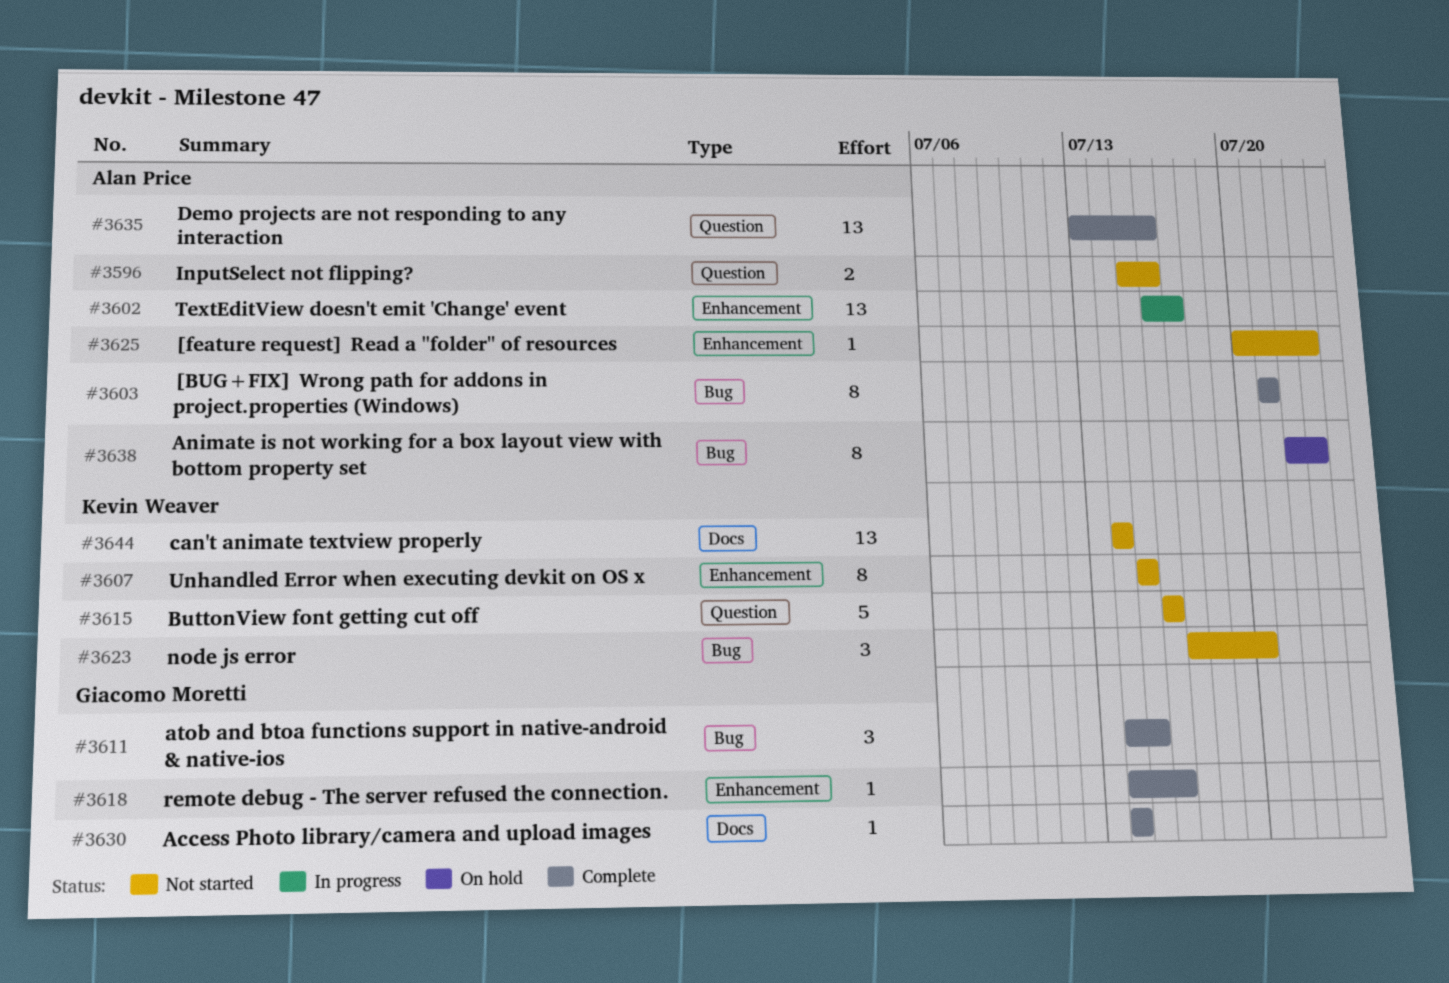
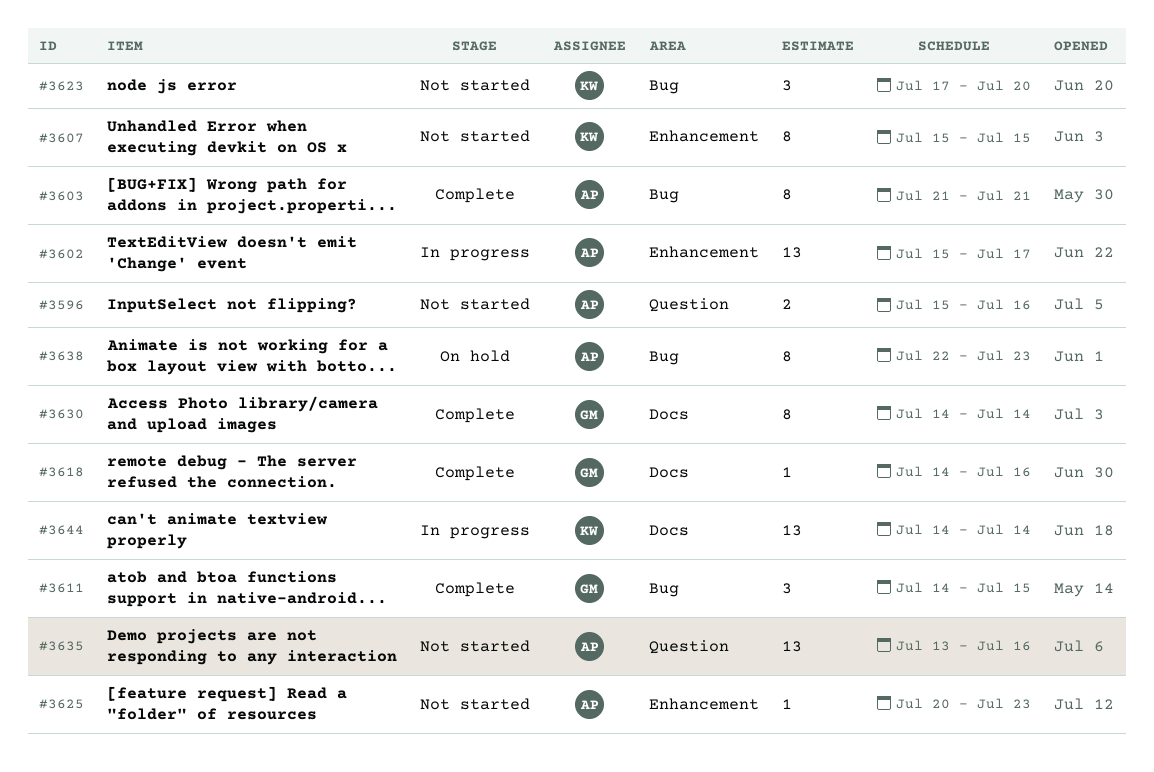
#3602, start: Jul 16 -> Jul 15
#3615: present -> none
#3618, label: Enhancement -> Docs
#3630, estimate: 1 -> 8
#3635, status: Complete -> Not started
#3644, status: Not started -> In progress

